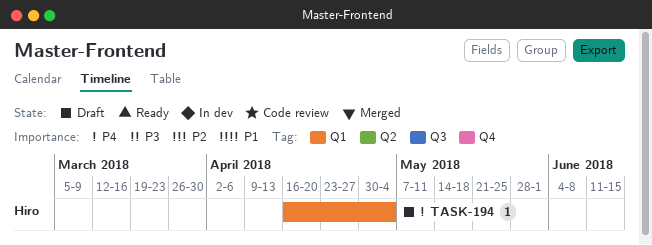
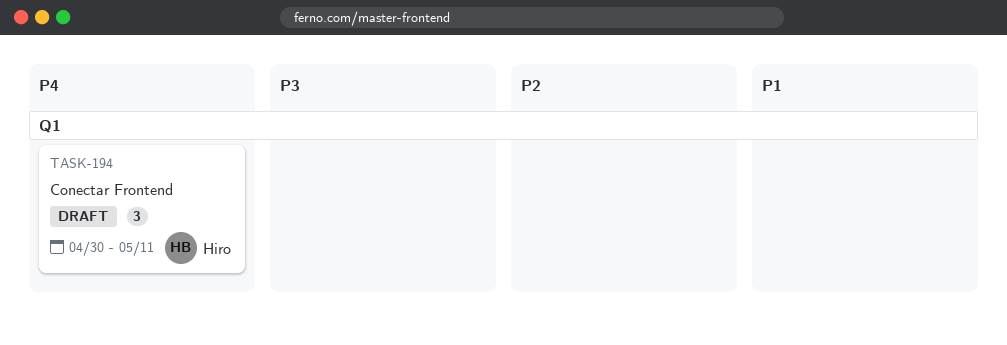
TASK-194, estimate: 1 -> 3
TASK-194, start: Apr 16 -> Apr 30
TASK-194, due: May 4 -> May 11

